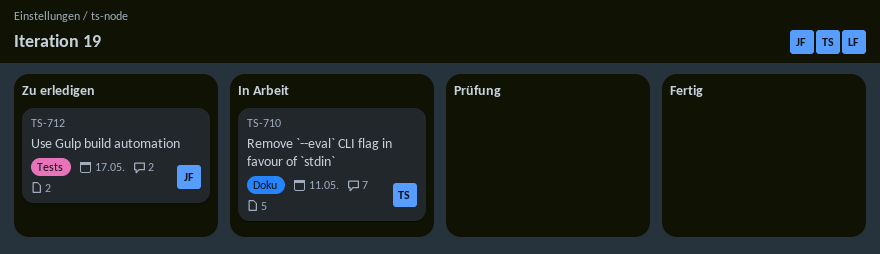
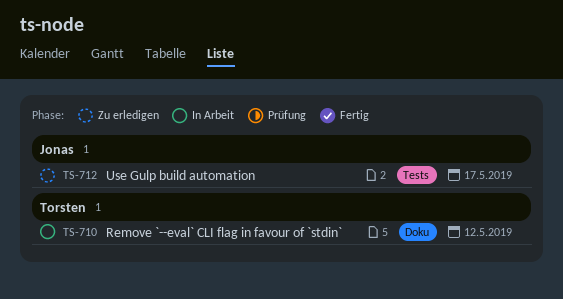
TS-710, due: May 11 -> May 12

